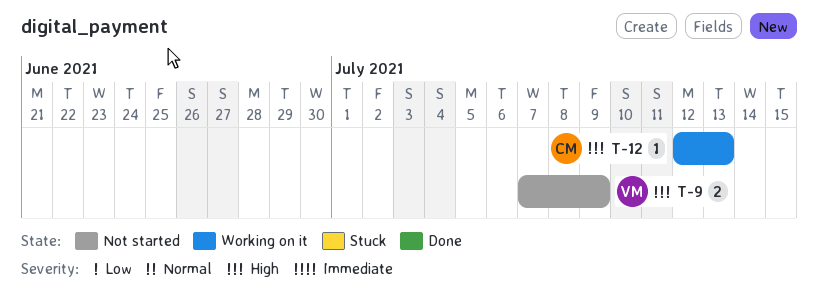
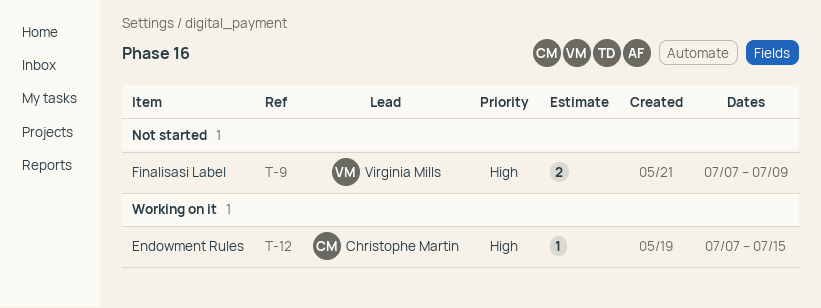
T-12, start: Jul 12 -> Jul 7
T-12, due: Jul 13 -> Jul 15

